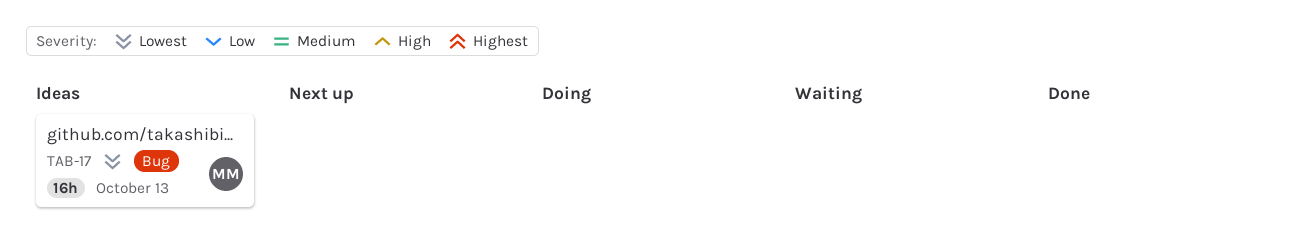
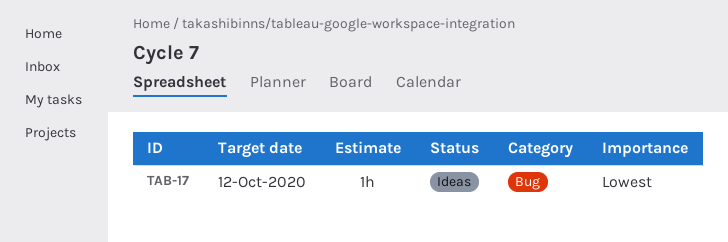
TAB-17, estimate: 16h -> 1h
TAB-17, due: Oct 13 -> Oct 12

